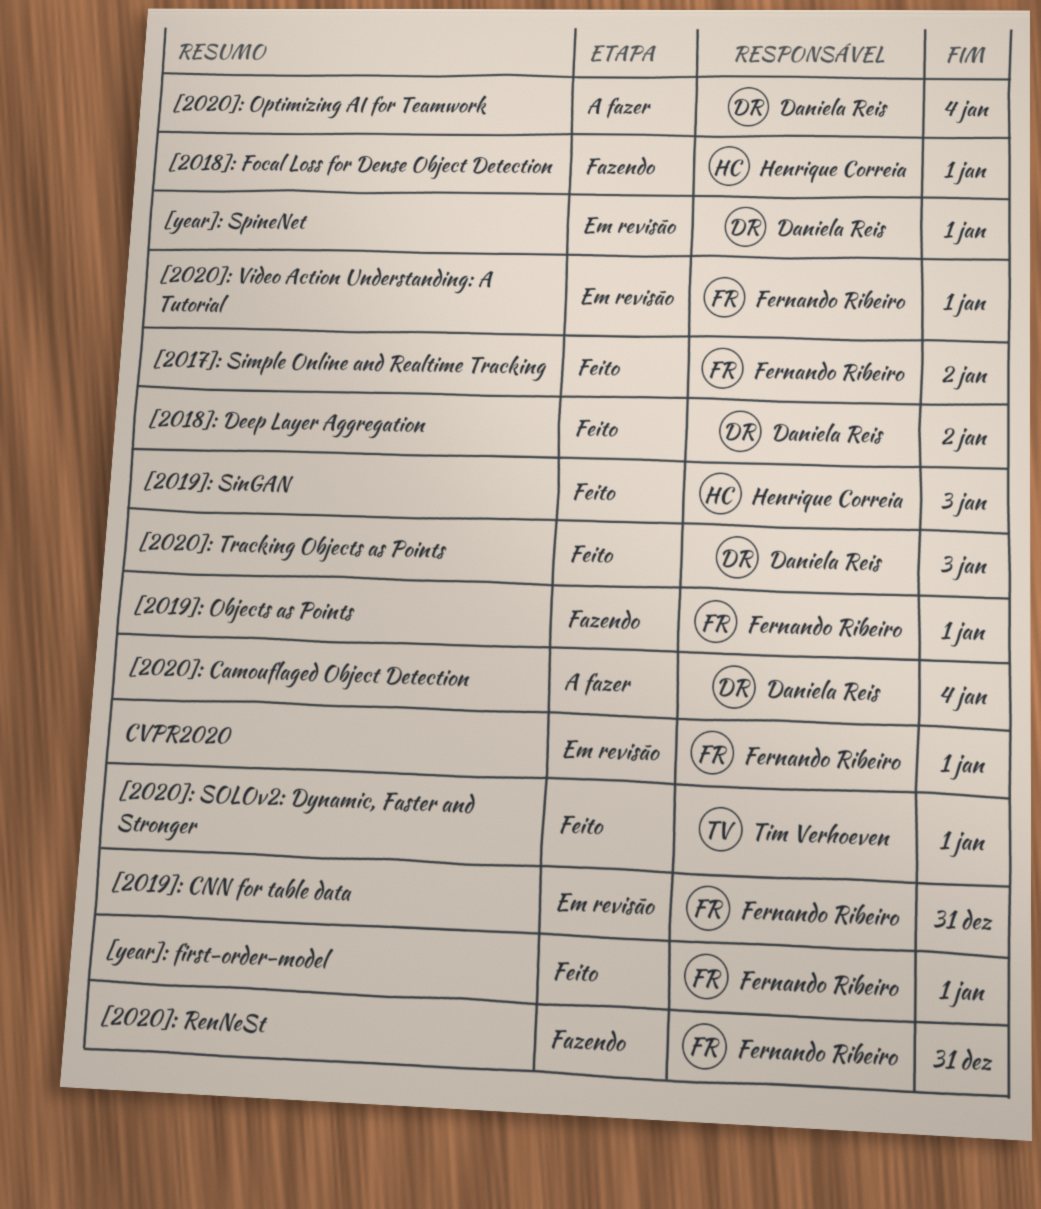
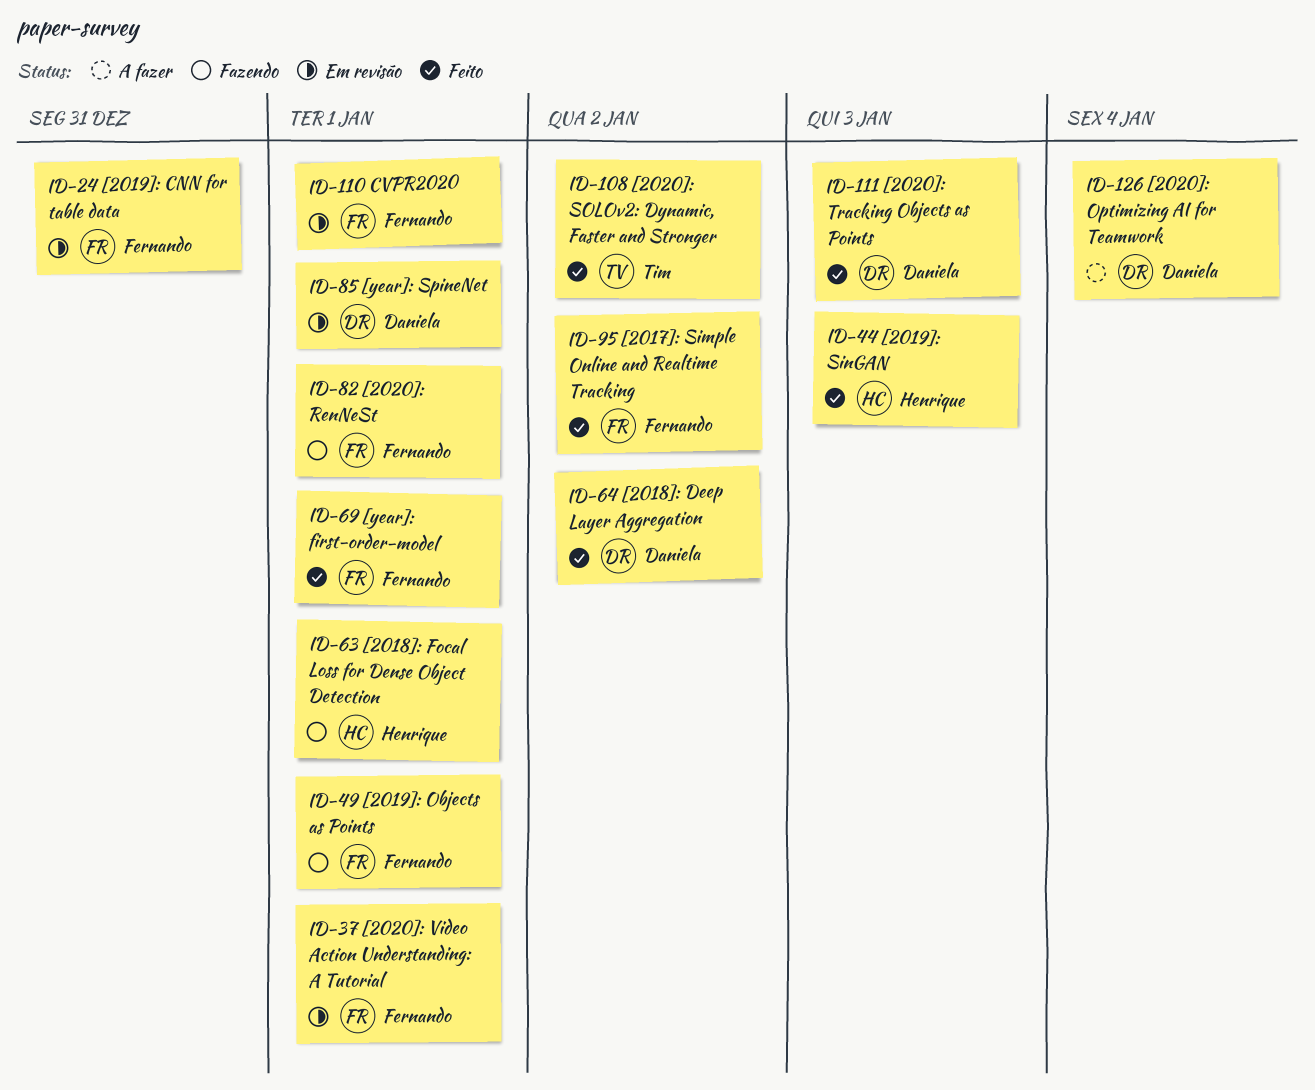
[2020]: Camouflaged Object Detection: present -> none
[2020]: RenNeSt, due: Dec 31 -> Jan 1
[2020]: SOLOv2: Dynamic, Faster and Stronger, due: Jan 1 -> Jan 2

